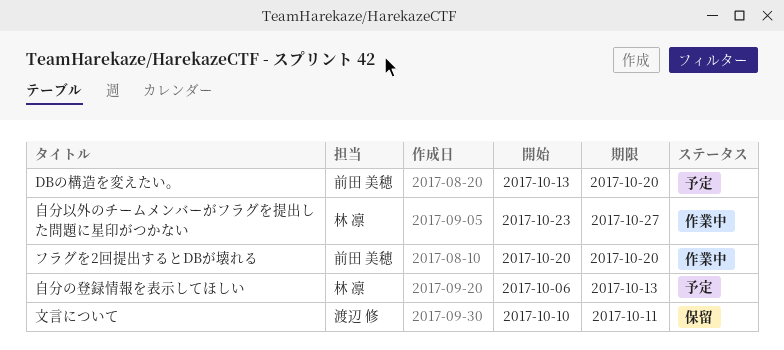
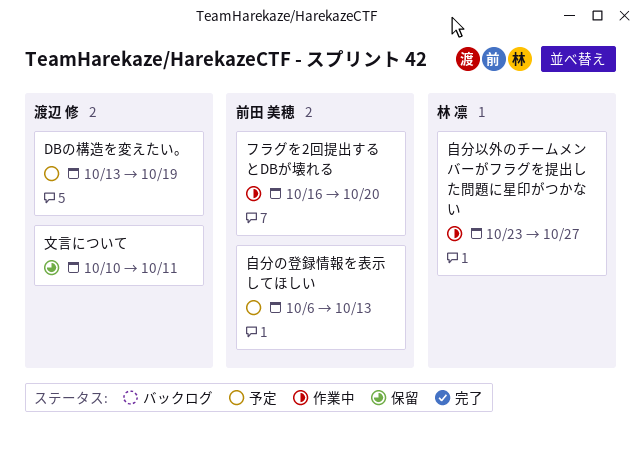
DBの構造を変えたい。, owner: 前田 美穂 -> 渡辺 修
DBの構造を変えたい。, due: Oct 20 -> Oct 19
フラグを2回提出するとDBが壊れる, start: Oct 20 -> Oct 16
自分の登録情報を表示してほしい, owner: 林 凛 -> 前田 美穂

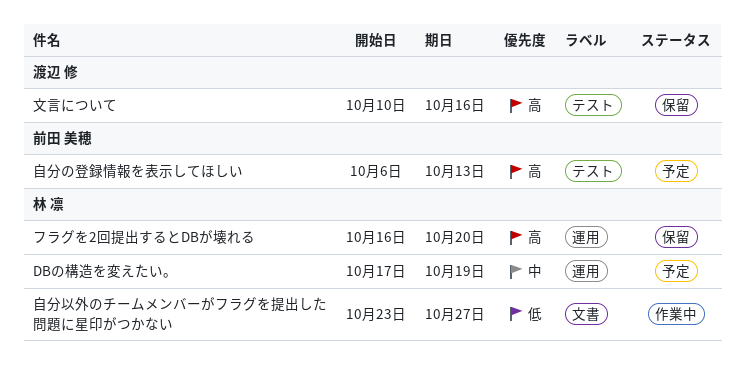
DBの構造を変えたい。, owner: 渡辺 修 -> 林 凛
DBの構造を変えたい。, start: Oct 13 -> Oct 17
フラグを2回提出するとDBが壊れる, status: 作業中 -> 保留
フラグを2回提出するとDBが壊れる, owner: 前田 美穂 -> 林 凛
文言について, due: Oct 11 -> Oct 16

